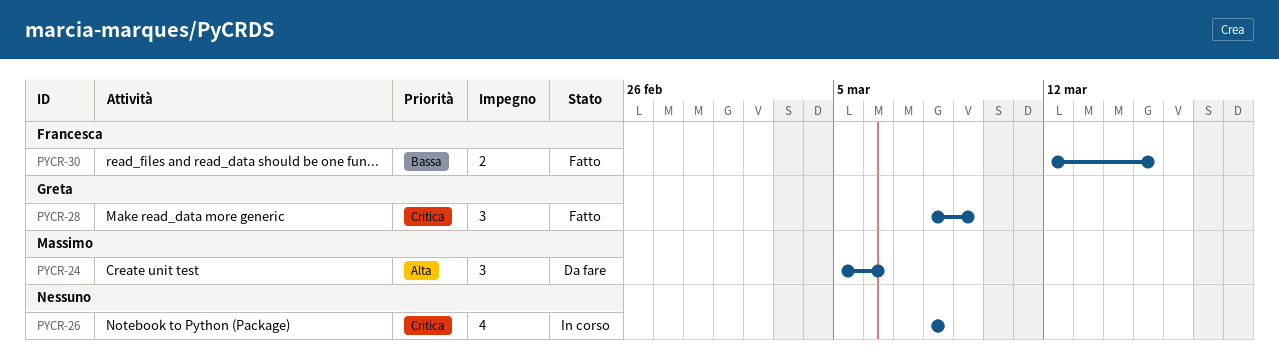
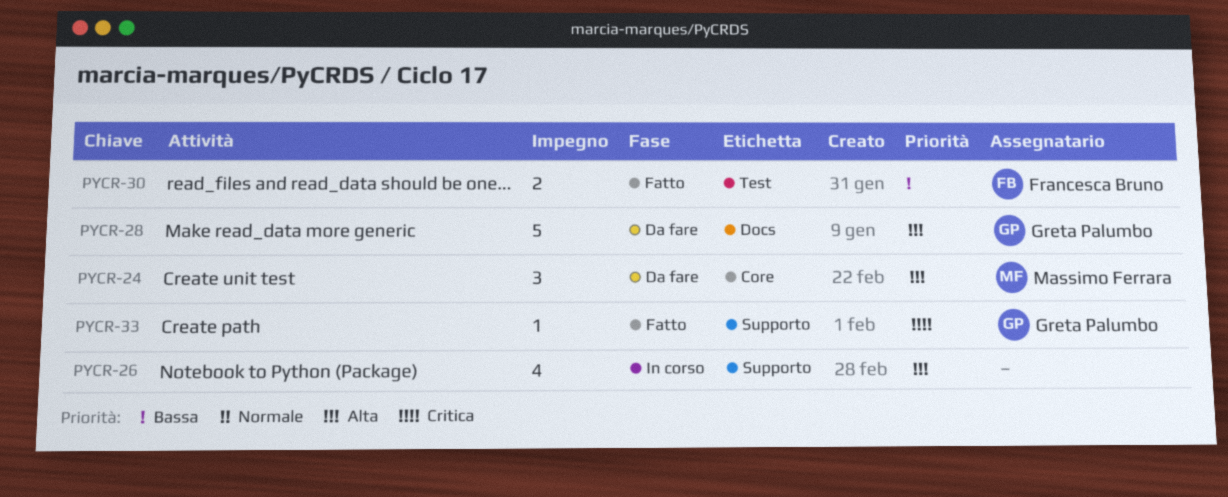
PYCR-26, priority: Critica -> Alta
PYCR-28, status: Fatto -> Da fare
PYCR-28, priority: Critica -> Alta
PYCR-28, estimate: 3 -> 5
PYCR-33: none -> present

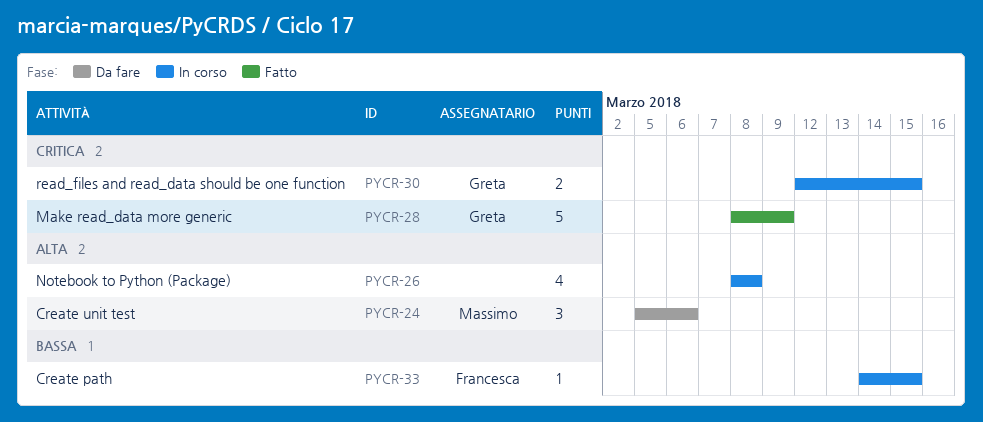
PYCR-28, status: Da fare -> Fatto
PYCR-28, priority: Alta -> Critica
PYCR-30, status: Fatto -> In corso
PYCR-30, owner: Francesca Bruno -> Greta Palumbo
PYCR-30, priority: Bassa -> Critica
PYCR-33, status: Fatto -> In corso
PYCR-33, owner: Greta Palumbo -> Francesca Bruno
PYCR-33, priority: Critica -> Bassa

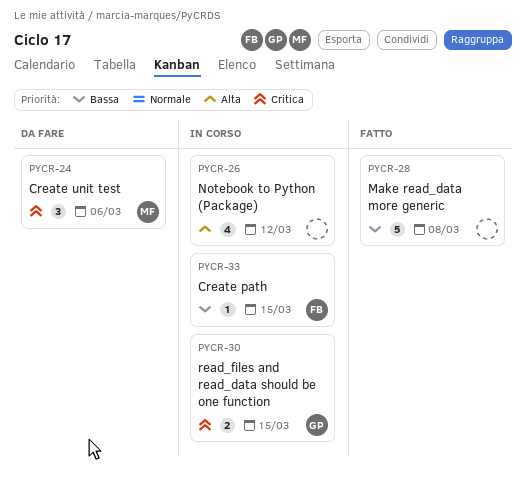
PYCR-24, priority: Alta -> Critica
PYCR-26, due: Mar 8 -> Mar 12
PYCR-28, owner: Greta -> none
PYCR-28, priority: Critica -> Bassa
PYCR-28, due: Mar 9 -> Mar 8

